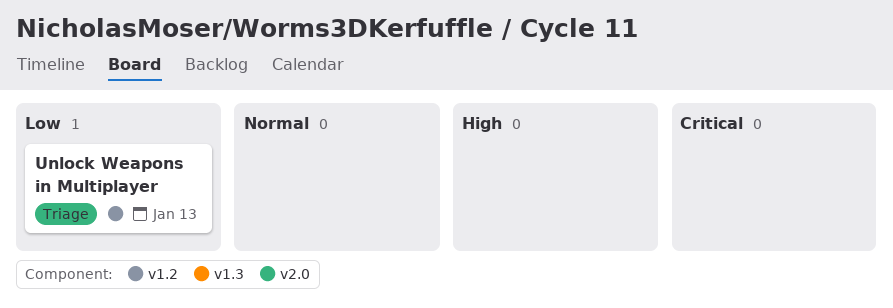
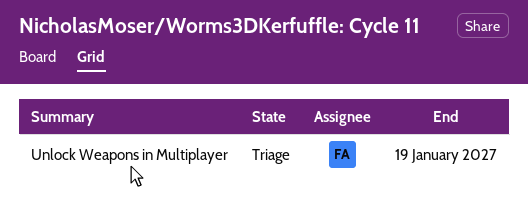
Unlock Weapons in Multiplayer, due: Jan 13 -> Jan 19

